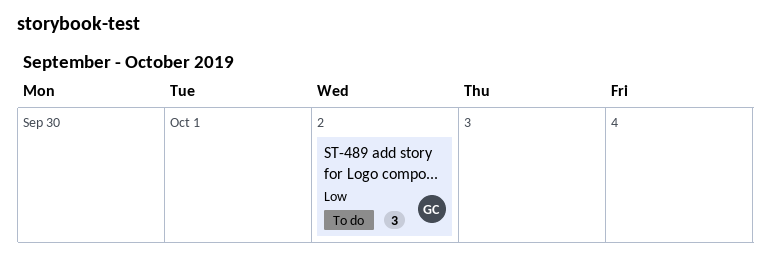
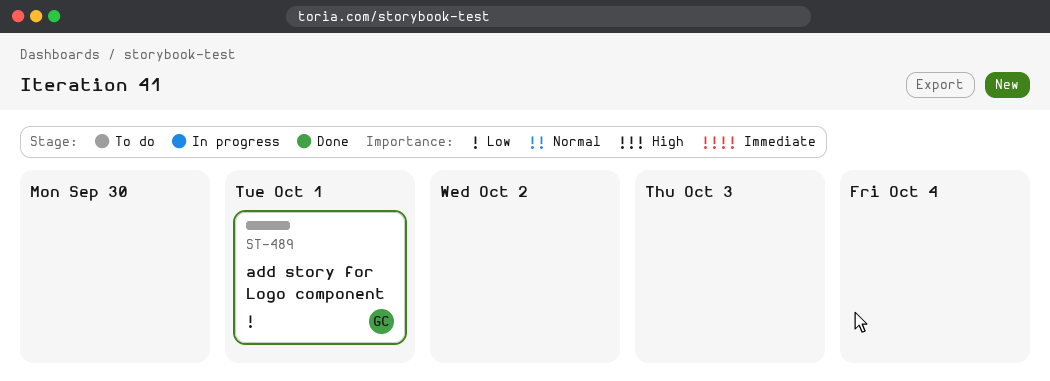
ST-489, due: Oct 2 -> Oct 1

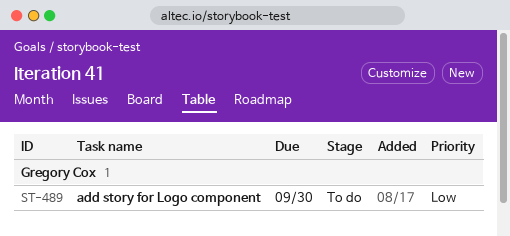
ST-489, due: Oct 1 -> Sep 30

